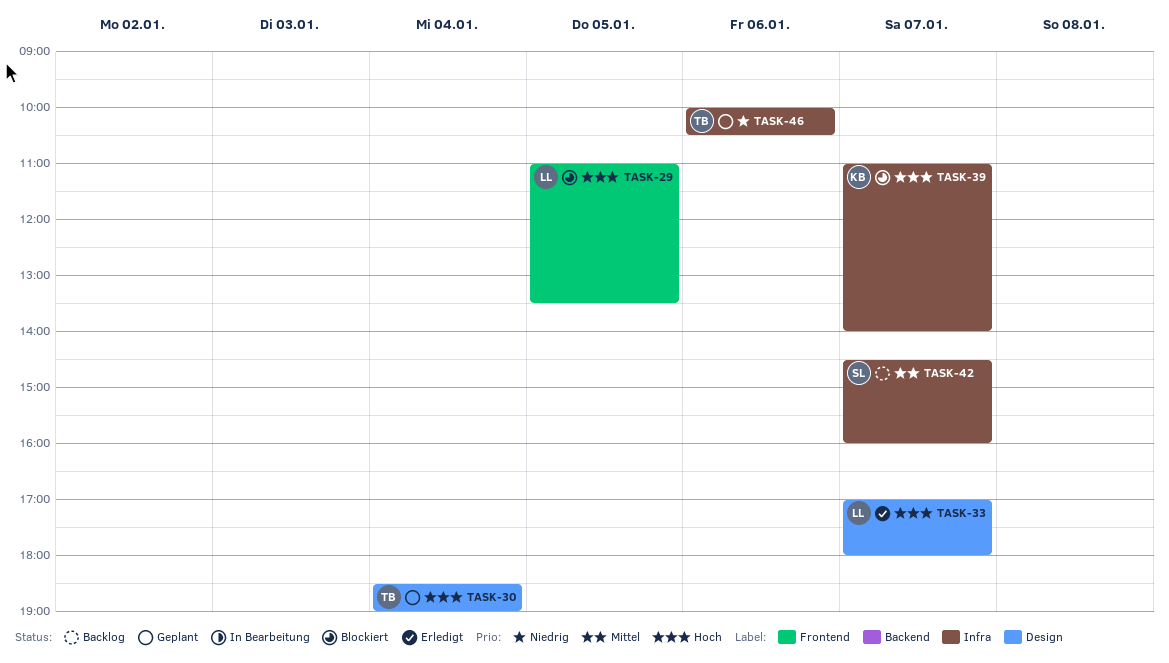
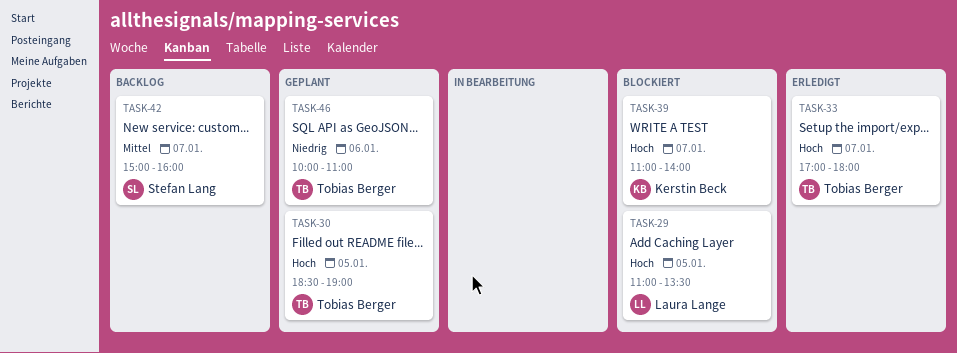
TASK-30, day: Jan 4 -> Jan 5
TASK-33, owner: Laura Lange -> Tobias Berger
TASK-42, begins: 14:30 -> 15:00
TASK-46, ends: 10:30 -> 11:00

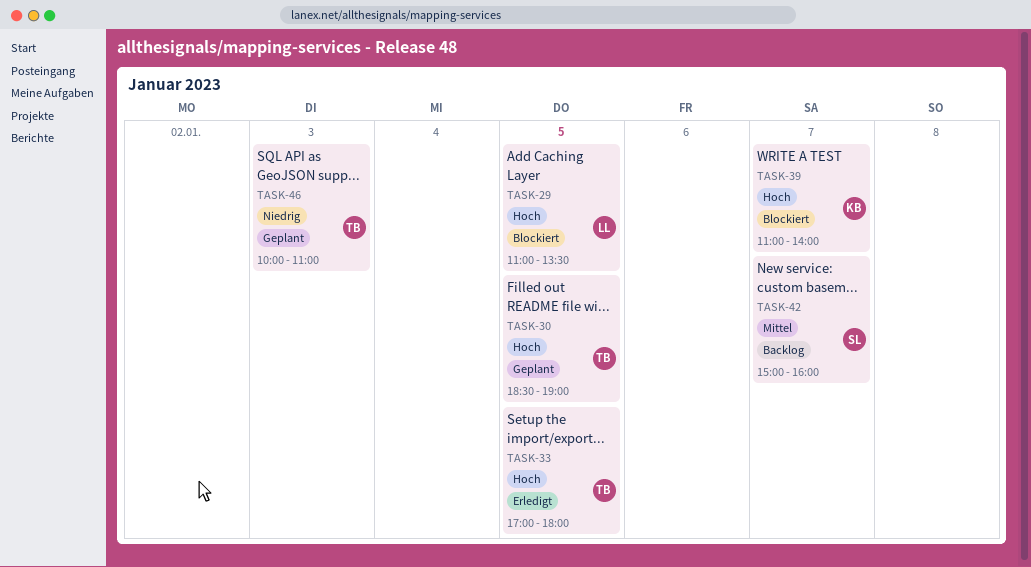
TASK-33, day: Jan 7 -> Jan 5
TASK-46, day: Jan 6 -> Jan 3

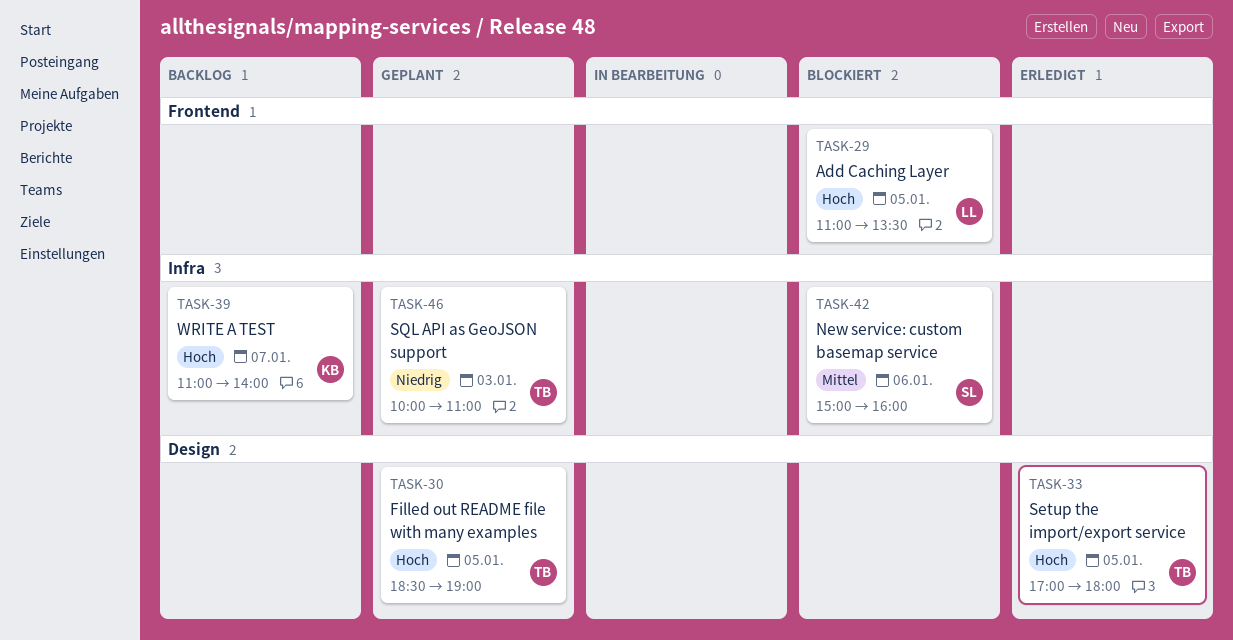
TASK-39, status: Blockiert -> Backlog
TASK-42, status: Backlog -> Blockiert
TASK-42, day: Jan 7 -> Jan 6

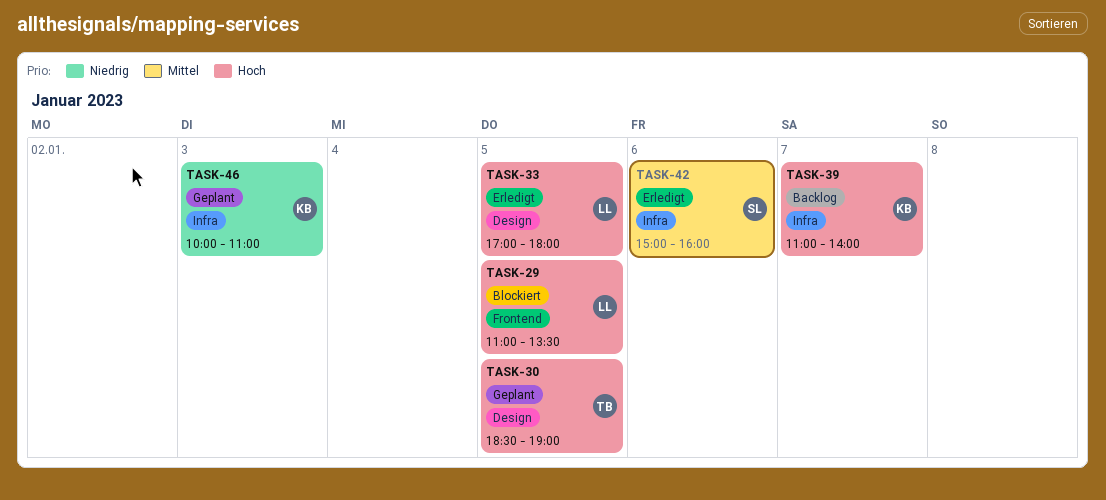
TASK-33, owner: TB -> LL
TASK-42, status: Blockiert -> Erledigt
TASK-46, owner: TB -> KB

